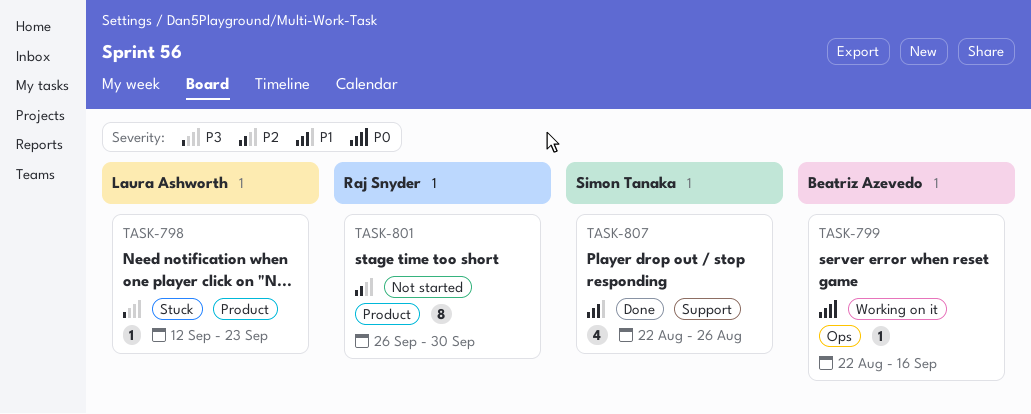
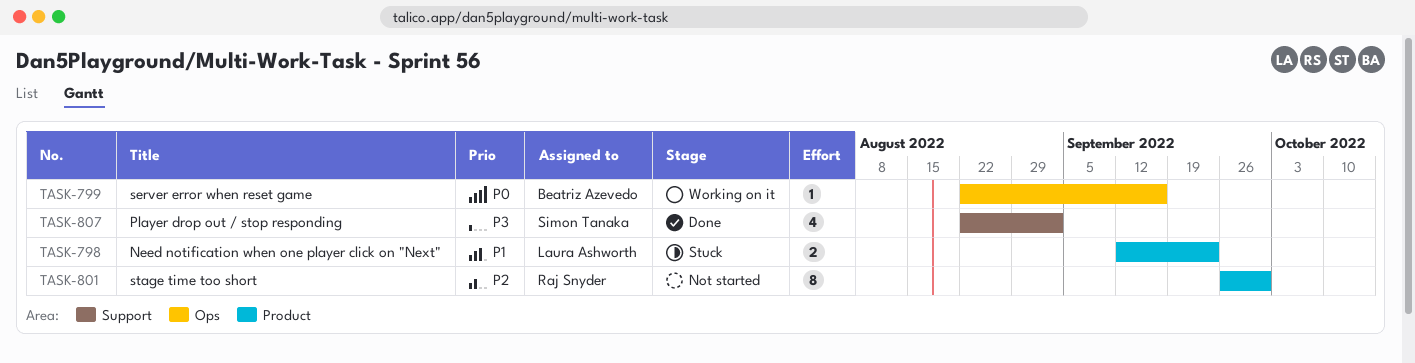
TASK-798, priority: P3 -> P1
TASK-798, estimate: 1 -> 2
TASK-807, priority: P1 -> P3
TASK-807, due: Aug 26 -> Sep 2

